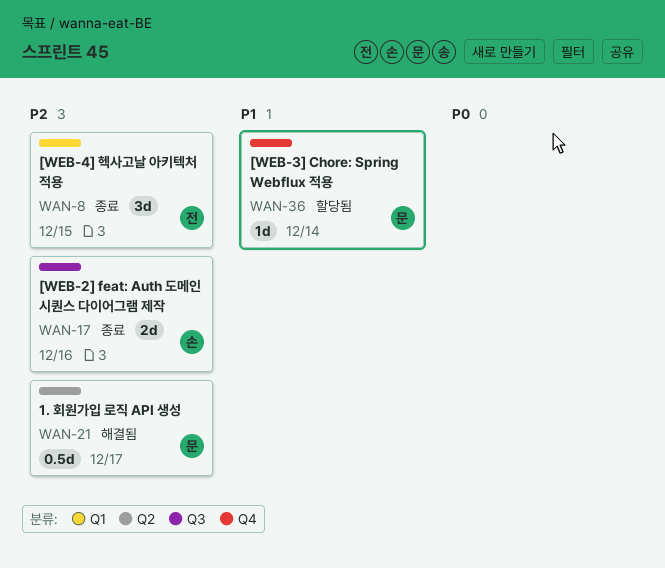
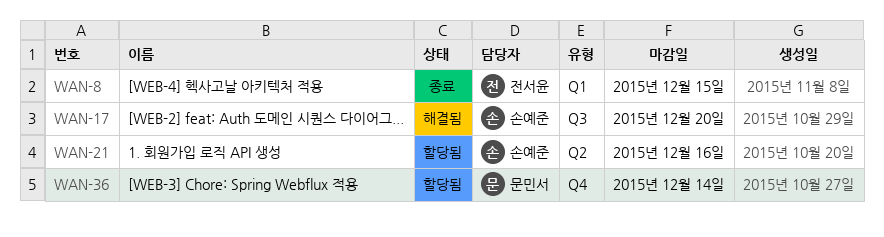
WAN-17, status: 종료 -> 해결됨
WAN-17, due: Dec 16 -> Dec 20
WAN-21, status: 해결됨 -> 할당됨
WAN-21, owner: 문민서 -> 손예준
WAN-21, due: Dec 17 -> Dec 16

